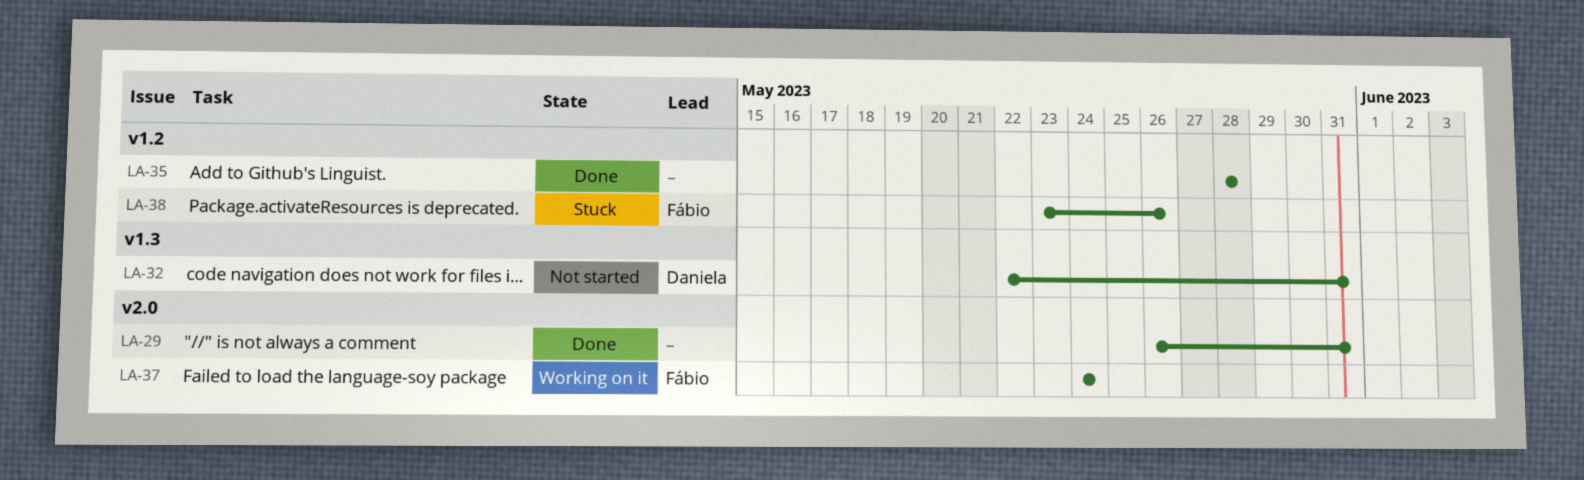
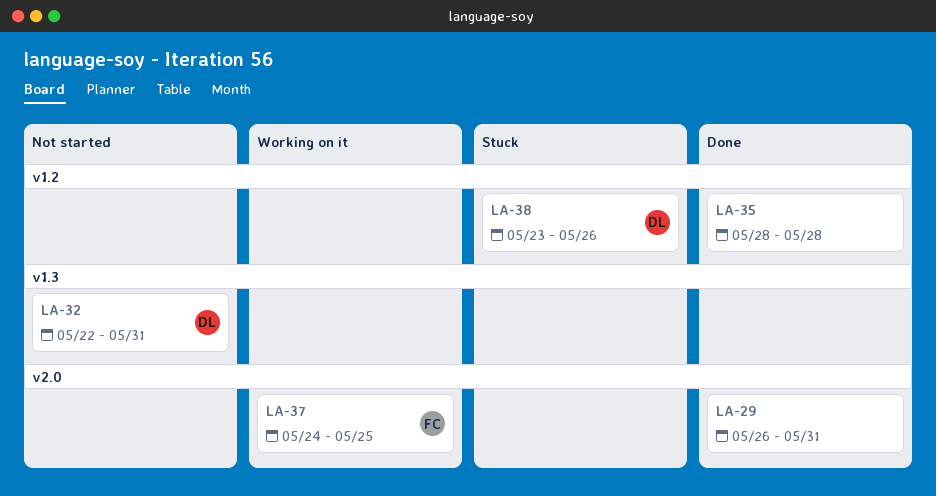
LA-37, due: May 24 -> May 25
LA-38, owner: Fábio -> Daniela

